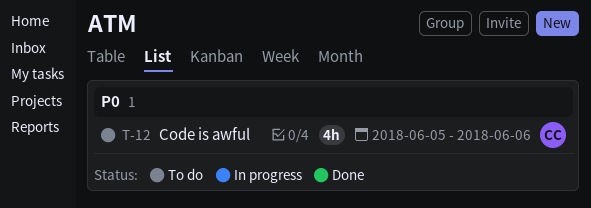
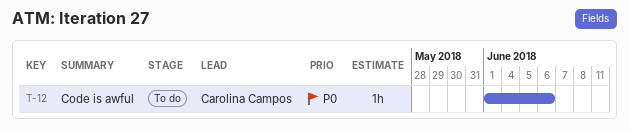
T-12, estimate: 4h -> 1h
T-12, start: Jun 5 -> Jun 1

